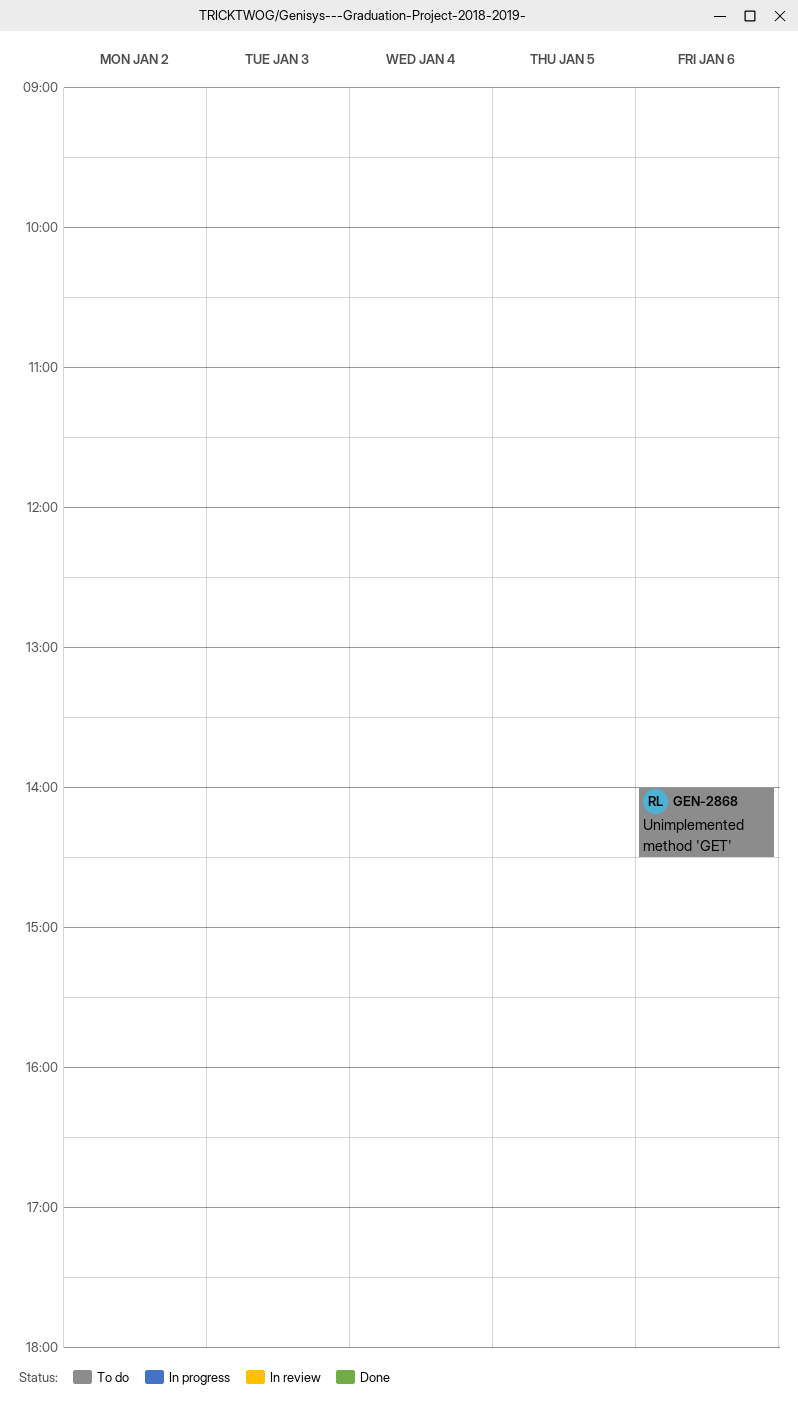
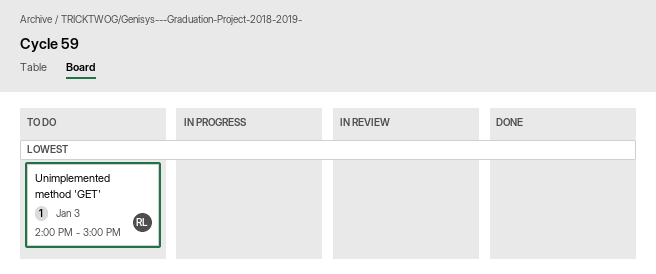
Unimplemented method 'GET', day: Jan 6 -> Jan 3
Unimplemented method 'GET', ends: 14:30 -> 15:00

